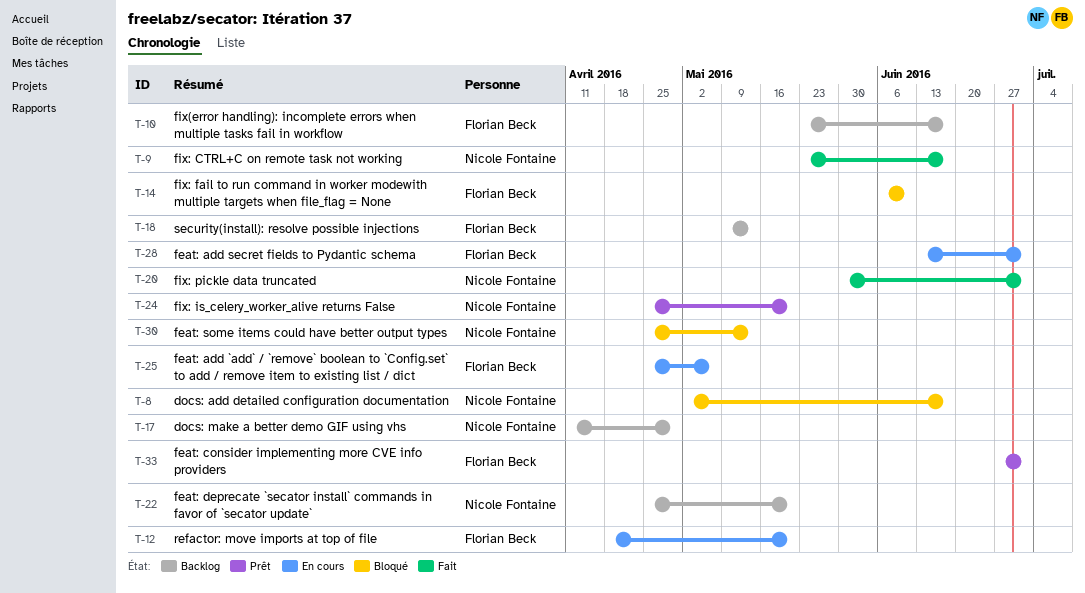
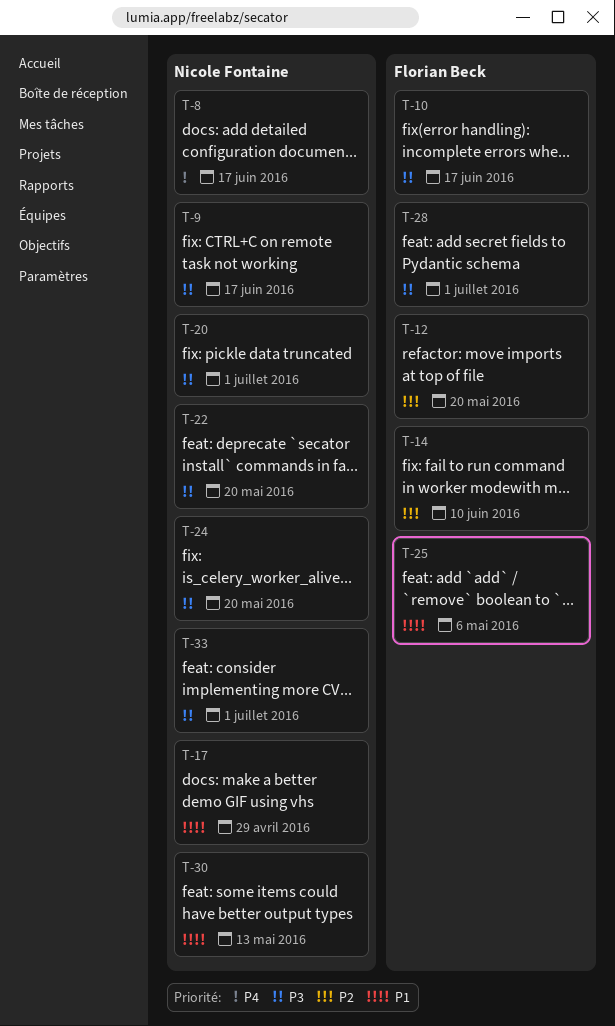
T-18: present -> none
T-33, owner: Florian Beck -> Nicole Fontaine

